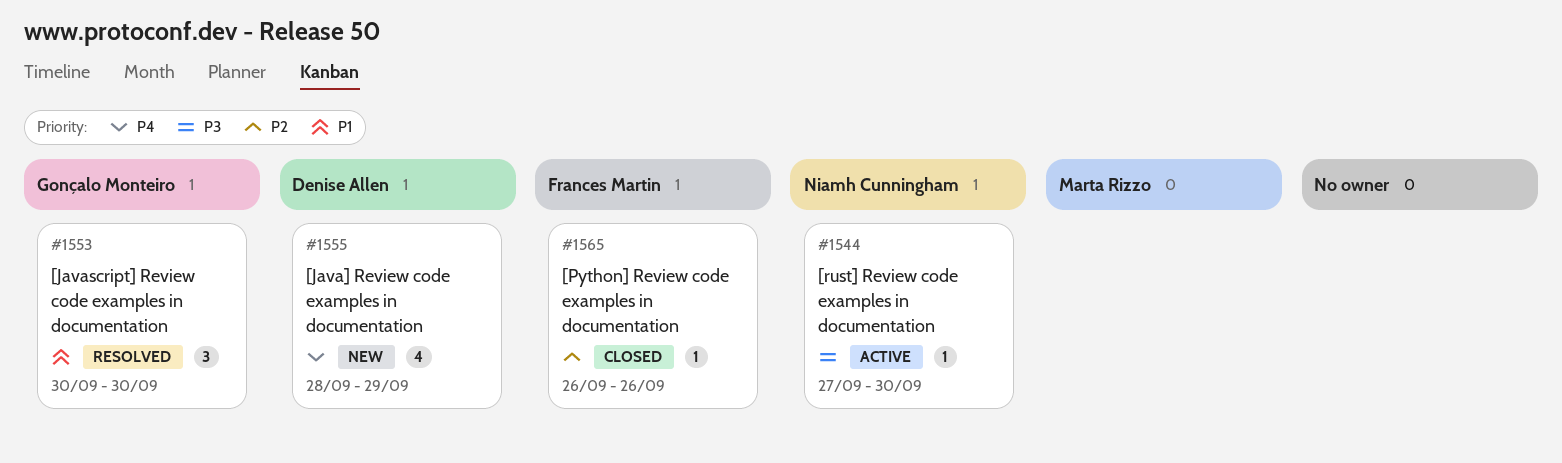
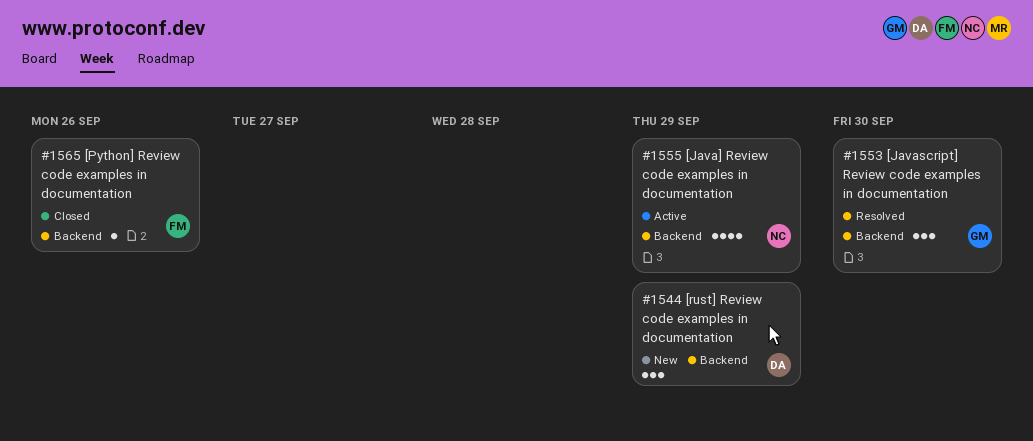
#1544, status: Active -> New
#1544, owner: Niamh Cunningham -> Denise Allen
#1544, estimate: 1 -> 3
#1544, due: Sep 30 -> Sep 29
#1555, status: New -> Active
#1555, owner: Denise Allen -> Niamh Cunningham

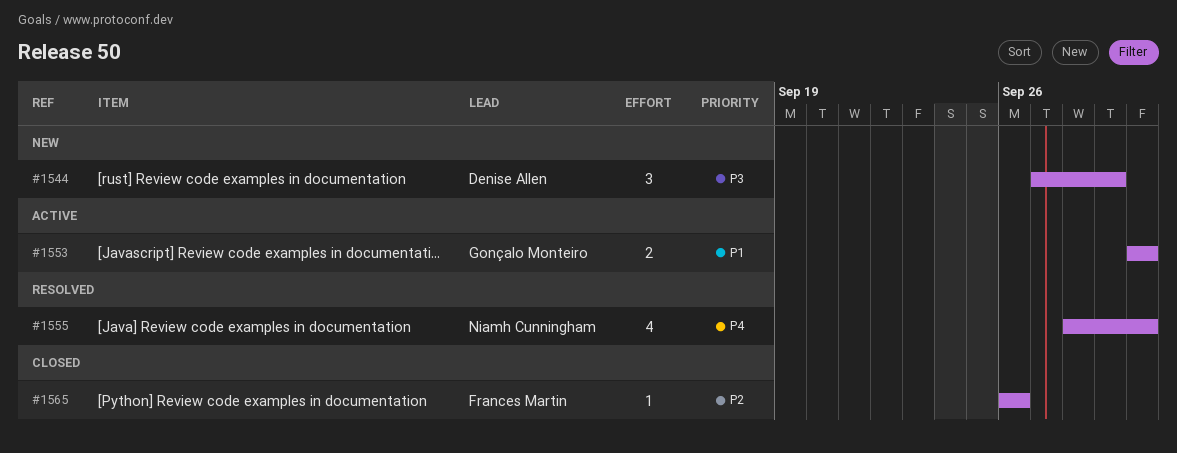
#1553, status: Resolved -> Active
#1553, estimate: 3 -> 2
#1555, status: Active -> Resolved
#1555, due: Sep 29 -> Sep 30

